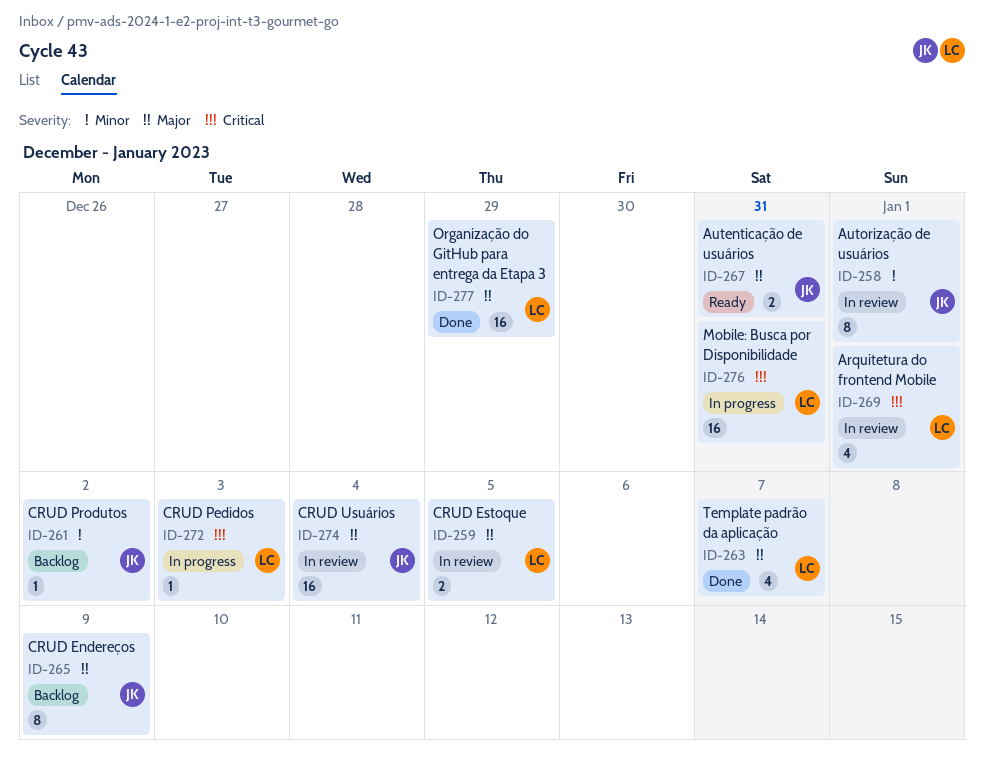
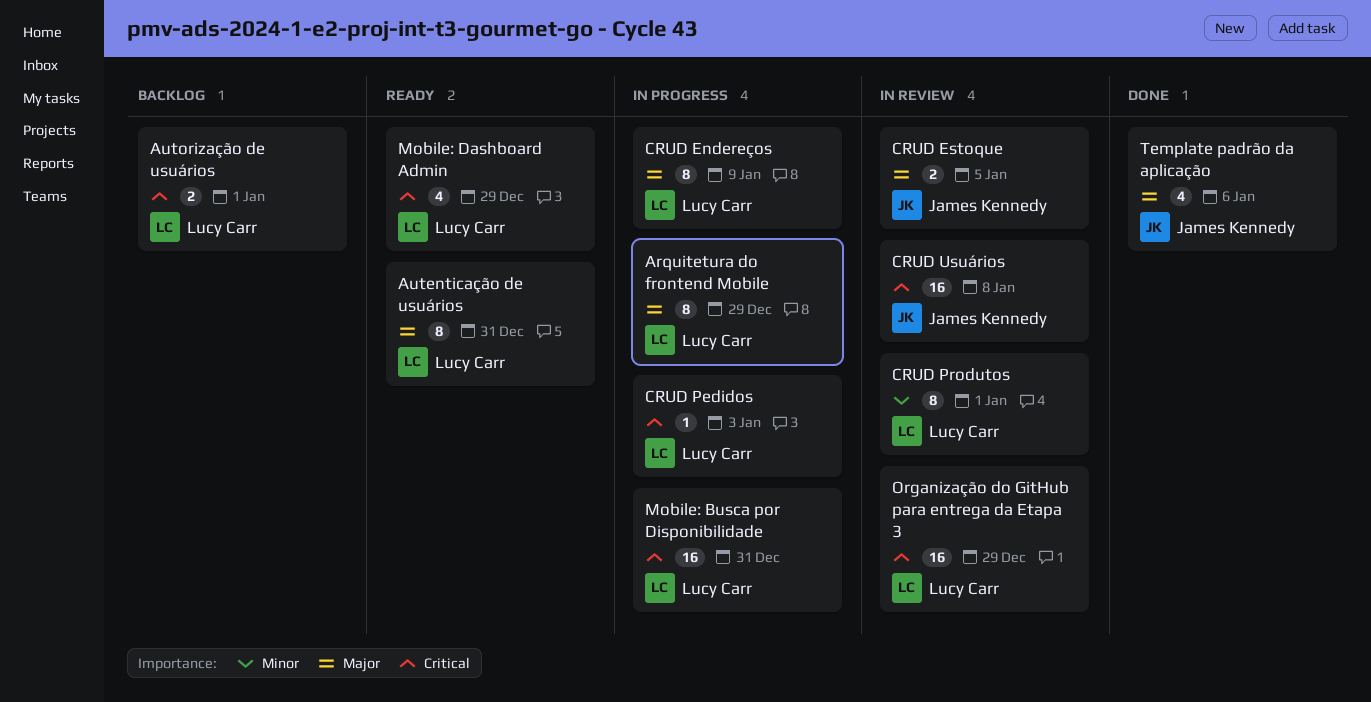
Arquitetura do frontend Mobile, status: In review -> In progress
Arquitetura do frontend Mobile, priority: Critical -> Major
Arquitetura do frontend Mobile, estimate: 4 -> 8
Arquitetura do frontend Mobile, due: Jan 1 -> Dec 29
Autenticação de usuários, owner: James Kennedy -> Lucy Carr
Autenticação de usuários, estimate: 2 -> 8
Autorização de usuários, status: In review -> Backlog
Autorização de usuários, owner: James Kennedy -> Lucy Carr
Autorização de usuários, priority: Minor -> Critical
Autorização de usuários, estimate: 8 -> 2
CRUD Endereços, status: Backlog -> In progress
CRUD Endereços, owner: James Kennedy -> Lucy Carr
CRUD Estoque, owner: Lucy Carr -> James Kennedy
CRUD Produtos, status: Backlog -> In review
CRUD Produtos, owner: James Kennedy -> Lucy Carr
CRUD Produtos, estimate: 1 -> 8
CRUD Produtos, due: Jan 2 -> Jan 1
CRUD Usuários, priority: Major -> Critical
CRUD Usuários, due: Jan 4 -> Jan 8
Mobile: Dashboard Admin: none -> present
Organização do GitHub para entrega da Etapa 3, status: Done -> In review
Organização do GitHub para entrega da Etapa 3, priority: Major -> Critical
Template padrão da aplicação, owner: Lucy Carr -> James Kennedy
Template padrão da aplicação, due: Jan 7 -> Jan 6

